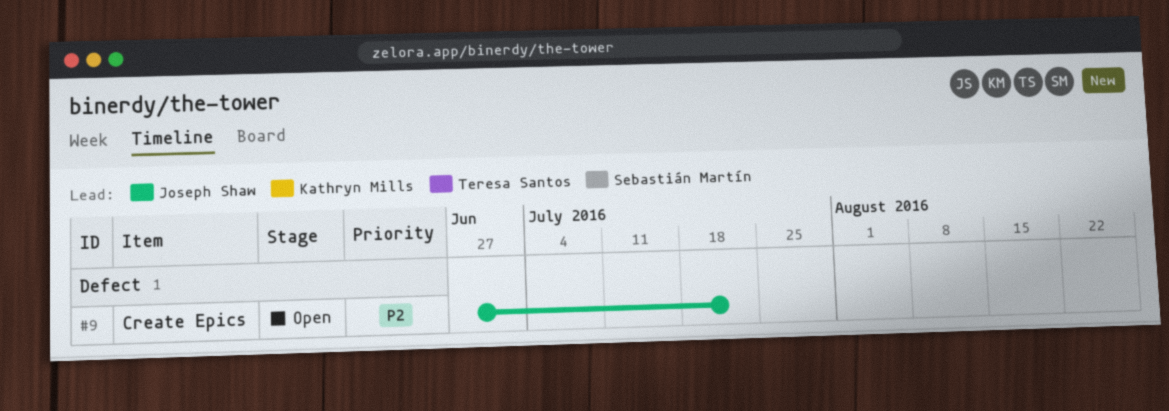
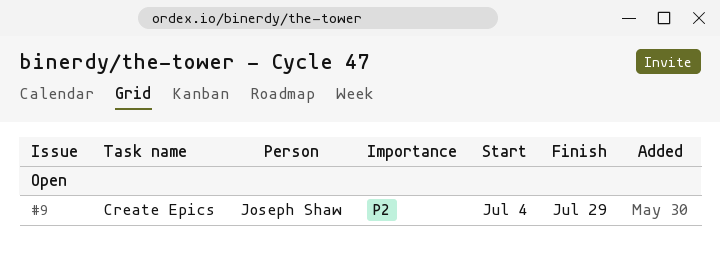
#9, start: Jun 27 -> Jul 4
#9, due: Jul 22 -> Jul 29

